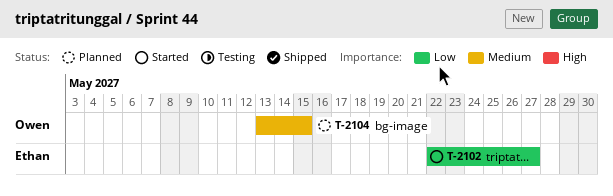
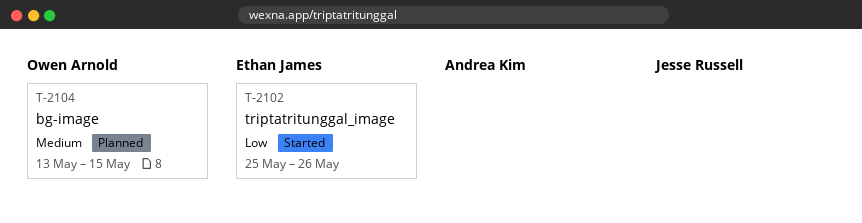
T-2102, start: May 22 -> May 25
T-2102, due: May 27 -> May 26

